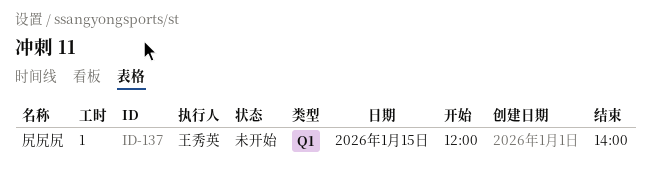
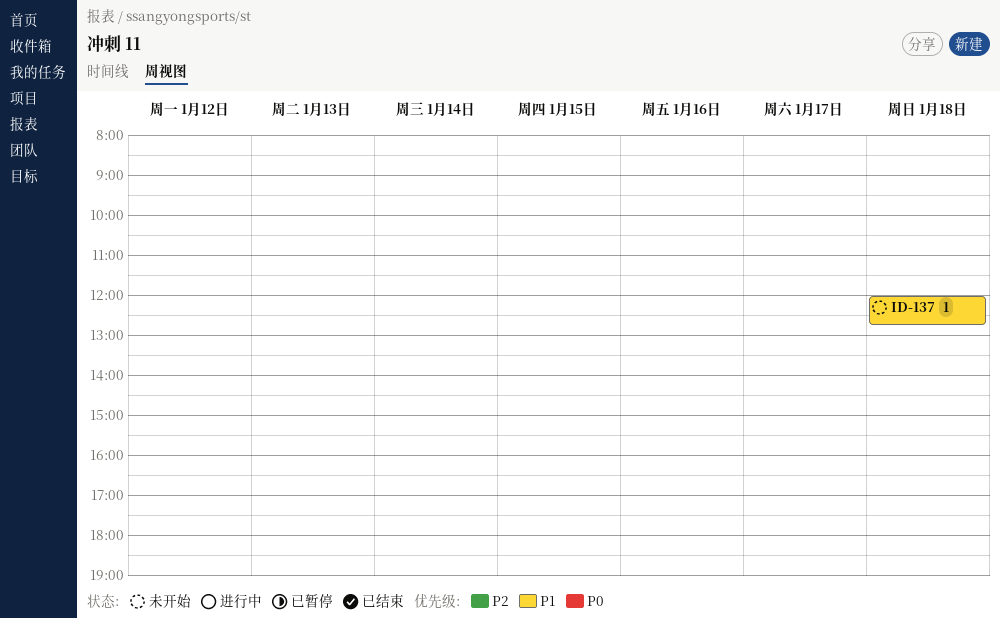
ID-137, day: Jan 15 -> Jan 18
ID-137, ends: 14:00 -> 12:45

